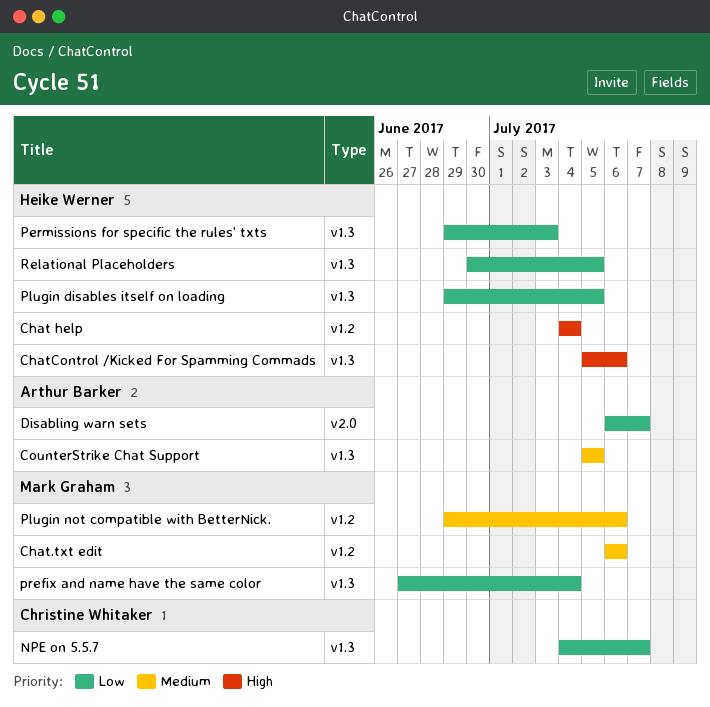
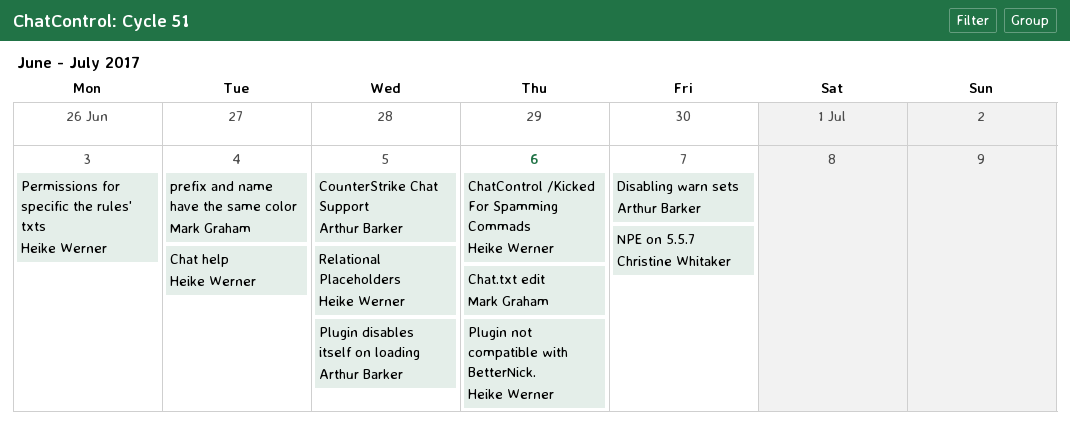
Plugin disables itself on loading, owner: Heike Werner -> Arthur Barker
Plugin not compatible with BetterNick., owner: Mark Graham -> Heike Werner

